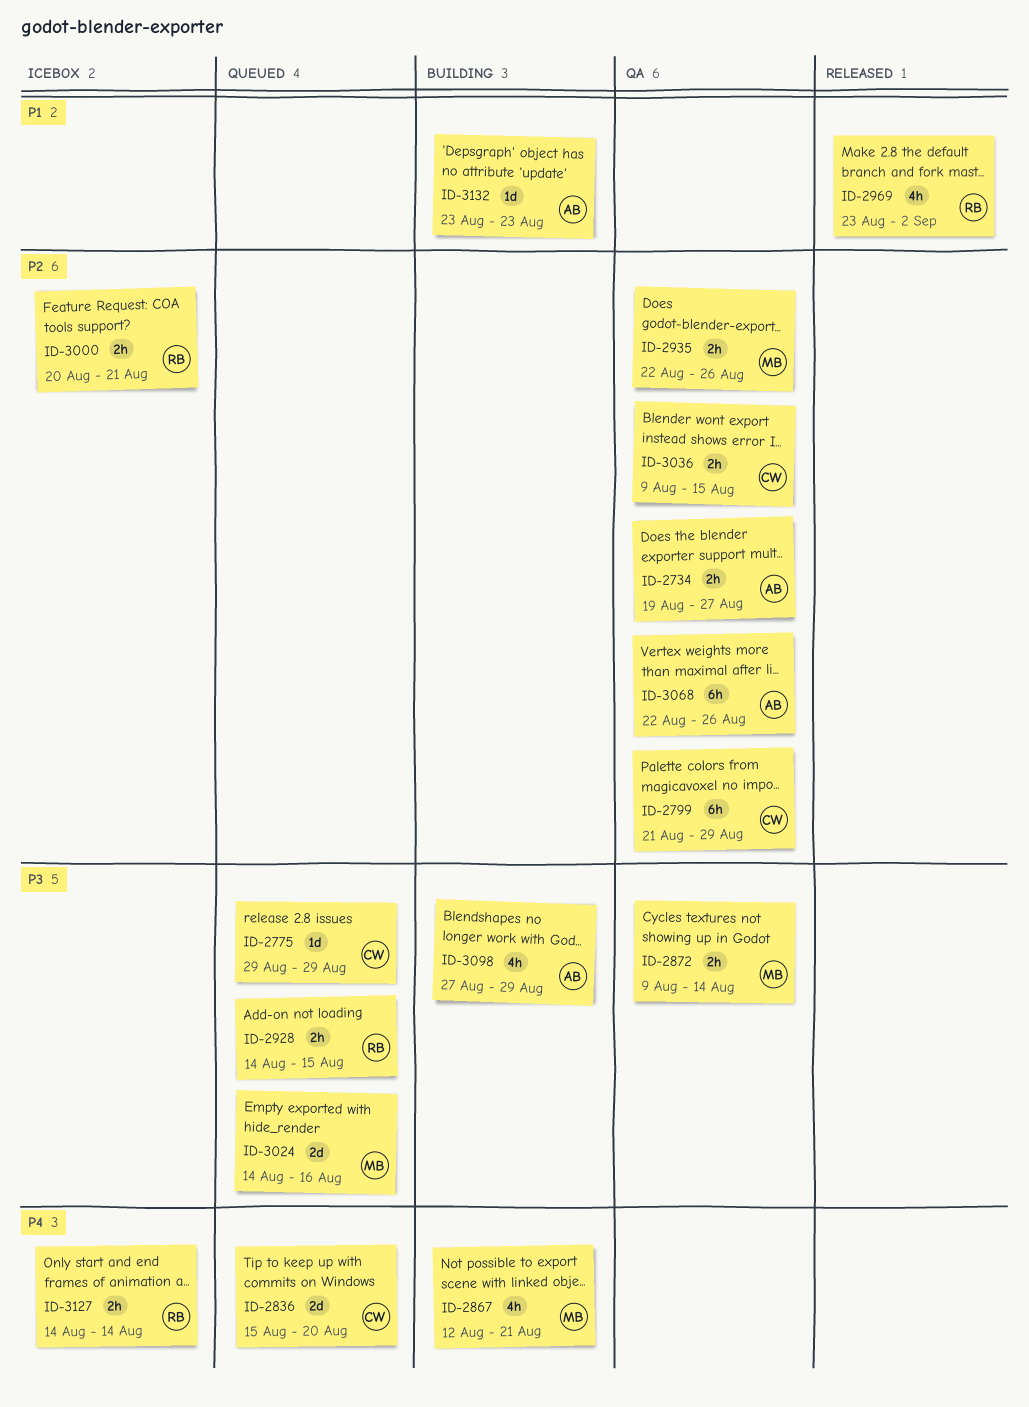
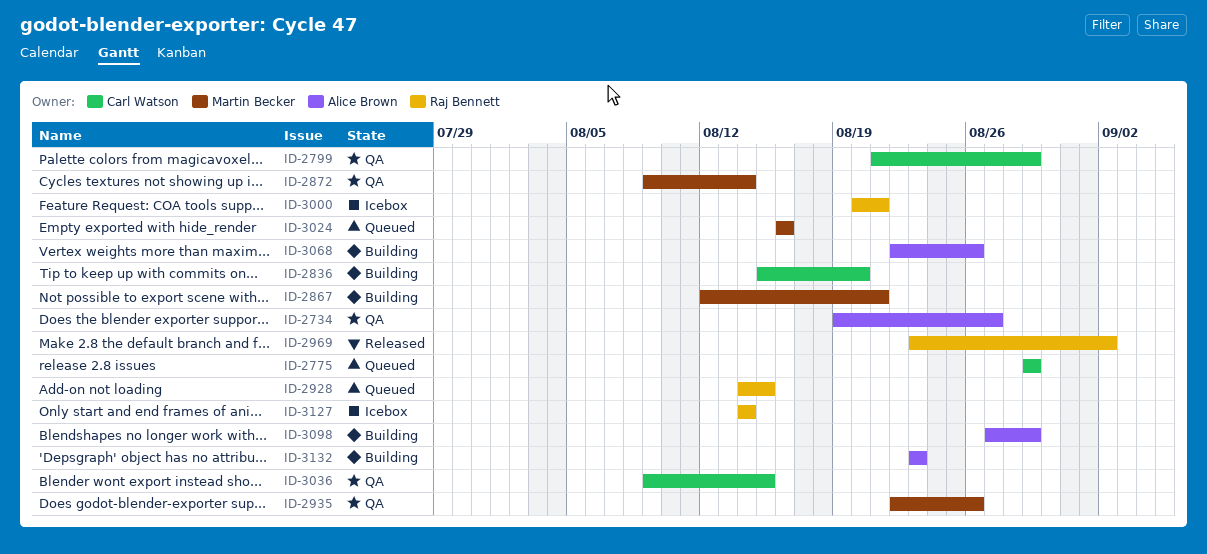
ID-2836, status: Queued -> Building
ID-3024, start: Aug 14 -> Aug 16
ID-3068, status: QA -> Building

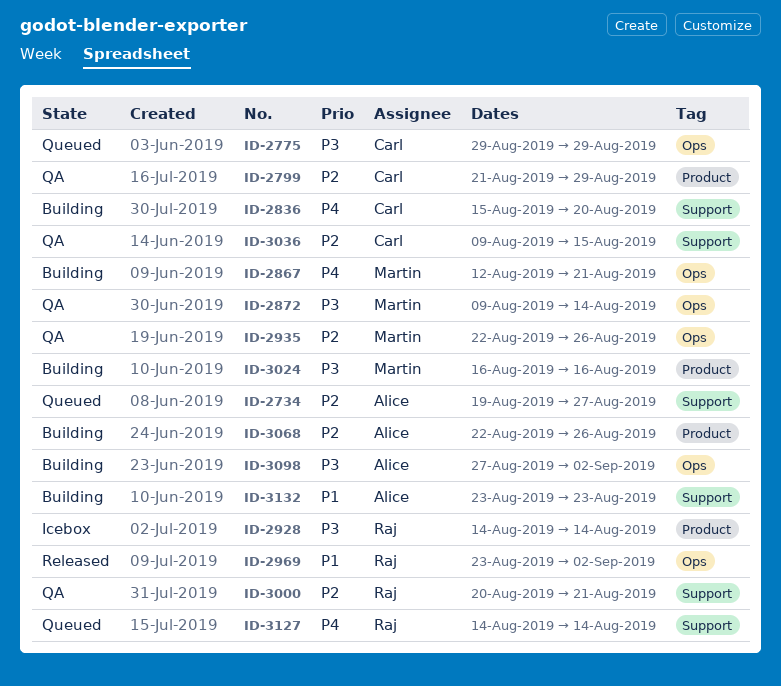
ID-2734, status: QA -> Queued
ID-2928, status: Queued -> Icebox
ID-2928, due: Aug 15 -> Aug 14
ID-3000, status: Icebox -> QA
ID-3024, status: Queued -> Building
ID-3098, due: Aug 29 -> Sep 2
ID-3127, status: Icebox -> Queued

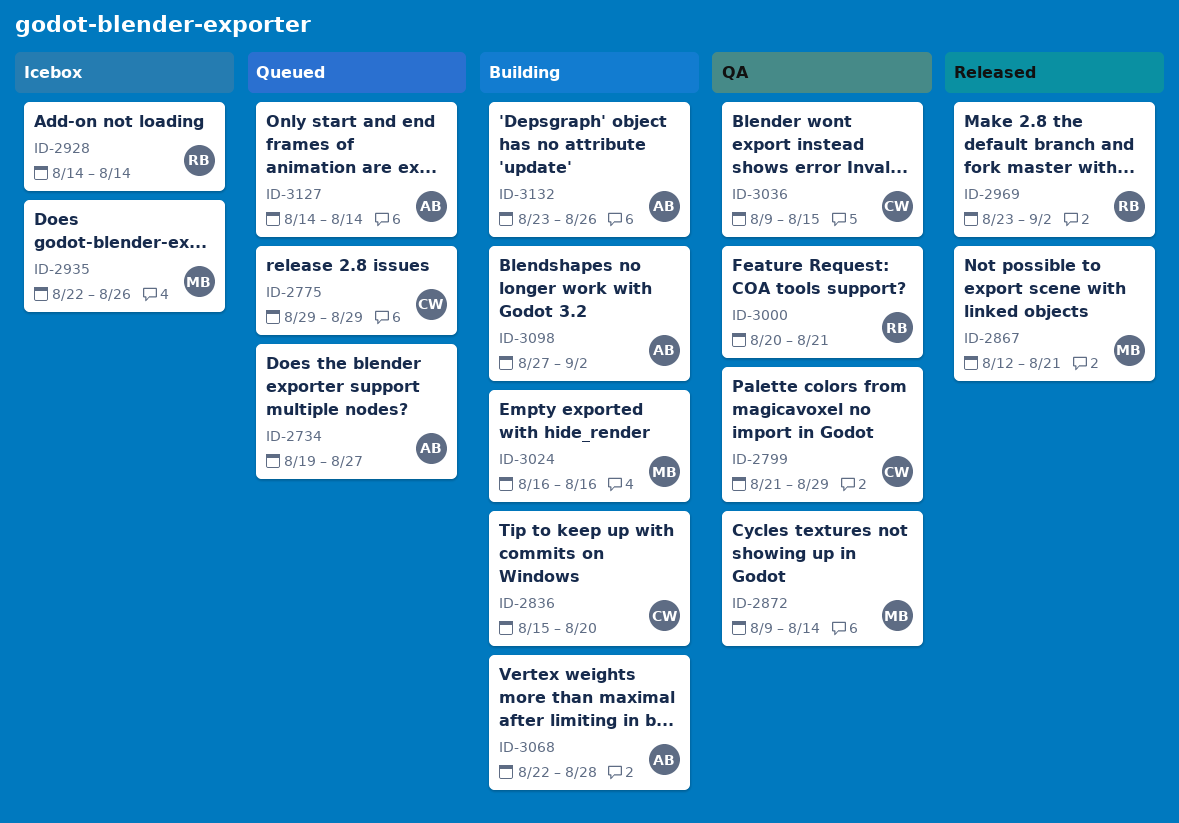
ID-2867, status: Building -> Released
ID-2935, status: QA -> Icebox
ID-3068, due: Aug 26 -> Aug 28
ID-3127, owner: Raj -> Alice
ID-3132, due: Aug 23 -> Aug 26

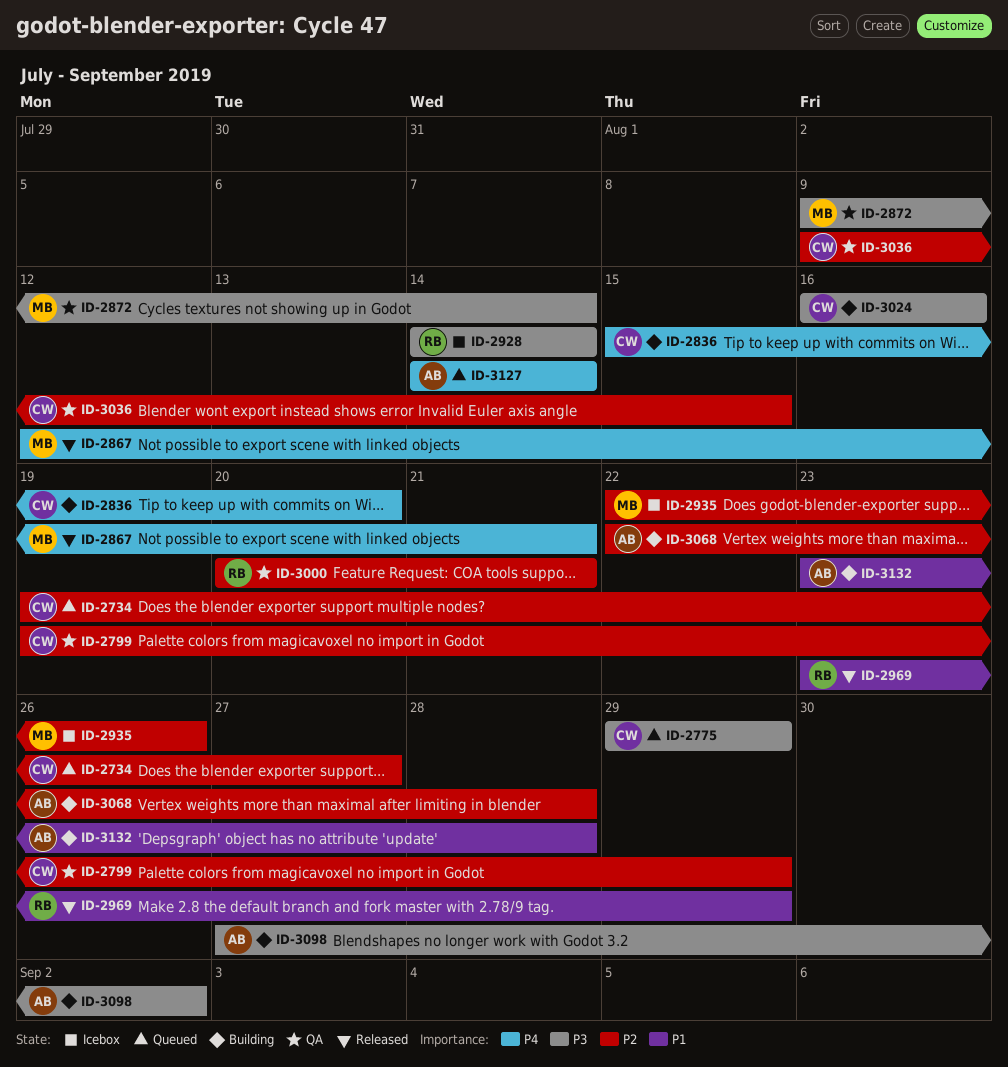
ID-2734, owner: AB -> CW
ID-2799, start: Aug 21 -> Aug 19
ID-2969, due: Sep 2 -> Aug 29
ID-3024, owner: MB -> CW
ID-3132, due: Aug 26 -> Aug 28

